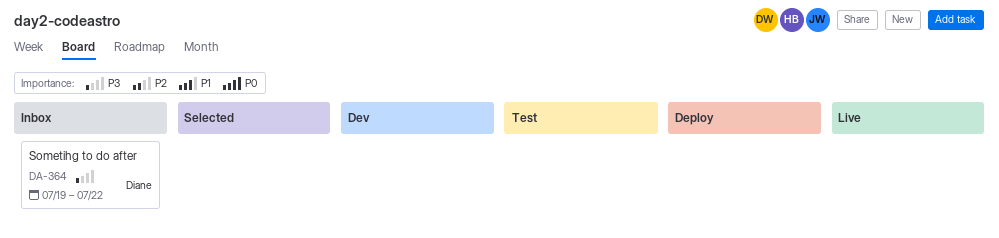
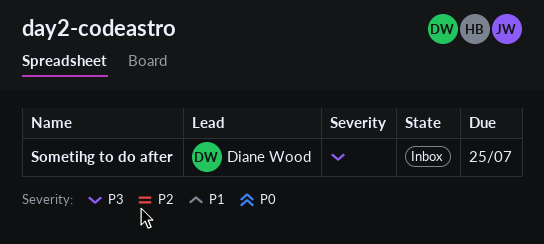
Sometihg to do after, due: Jul 22 -> Jul 25

